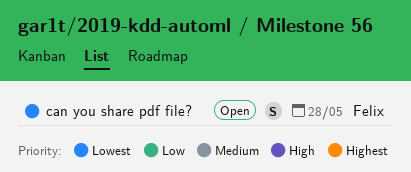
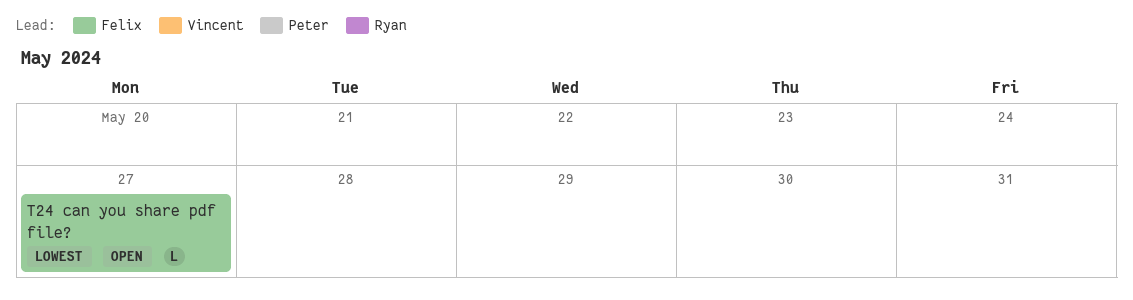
can you share pdf file?, estimate: S -> L
can you share pdf file?, due: May 28 -> May 27

